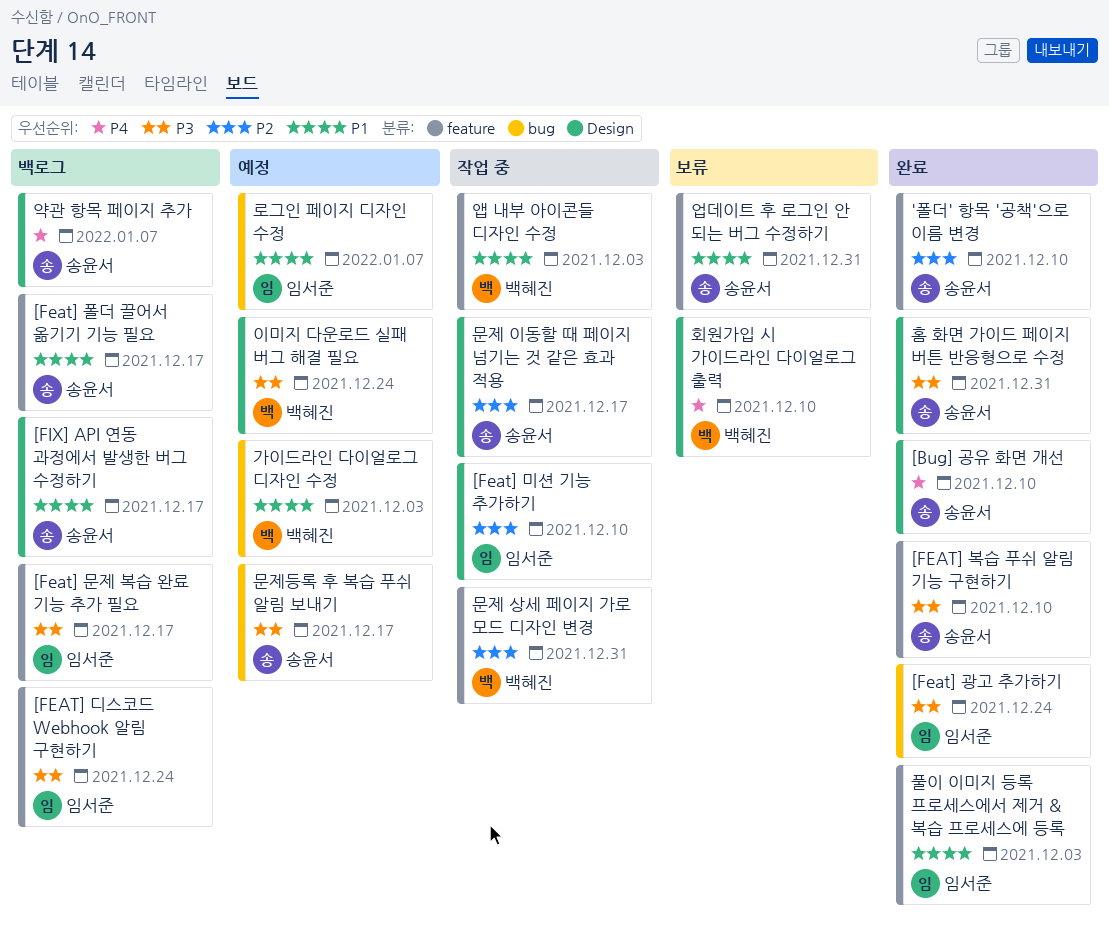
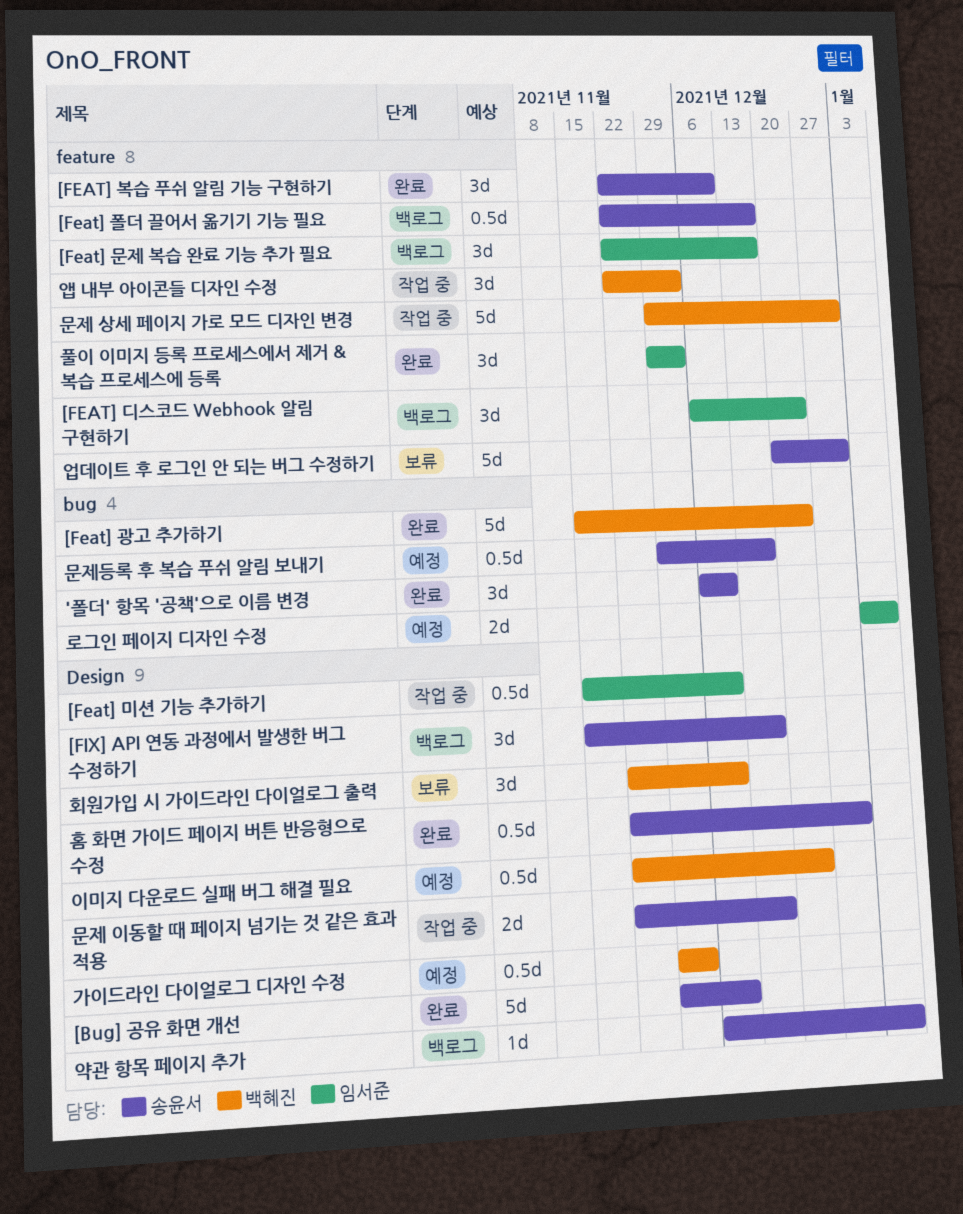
'폴더' 항목 '공책'으로 이름 변경, label: feature -> bug
[Feat] 광고 추가하기, owner: 임서준 -> 백혜진
가이드라인 다이얼로그 디자인 수정, label: bug -> Design

